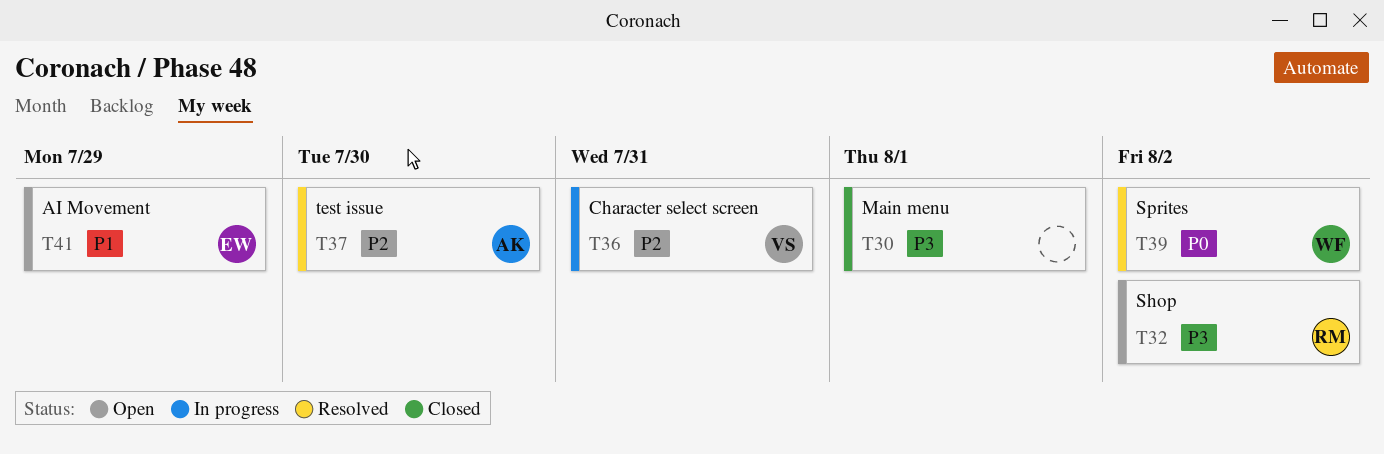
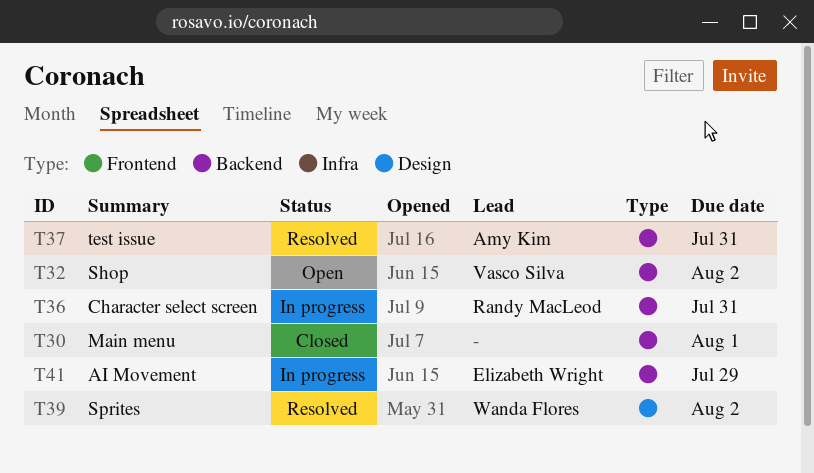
T32, owner: Randy MacLeod -> Vasco Silva
T36, owner: Vasco Silva -> Randy MacLeod
T37, due: Jul 30 -> Jul 31
T41, status: Open -> In progress

